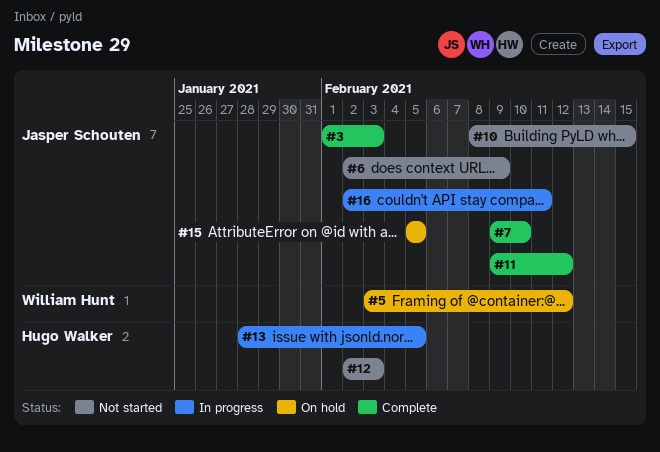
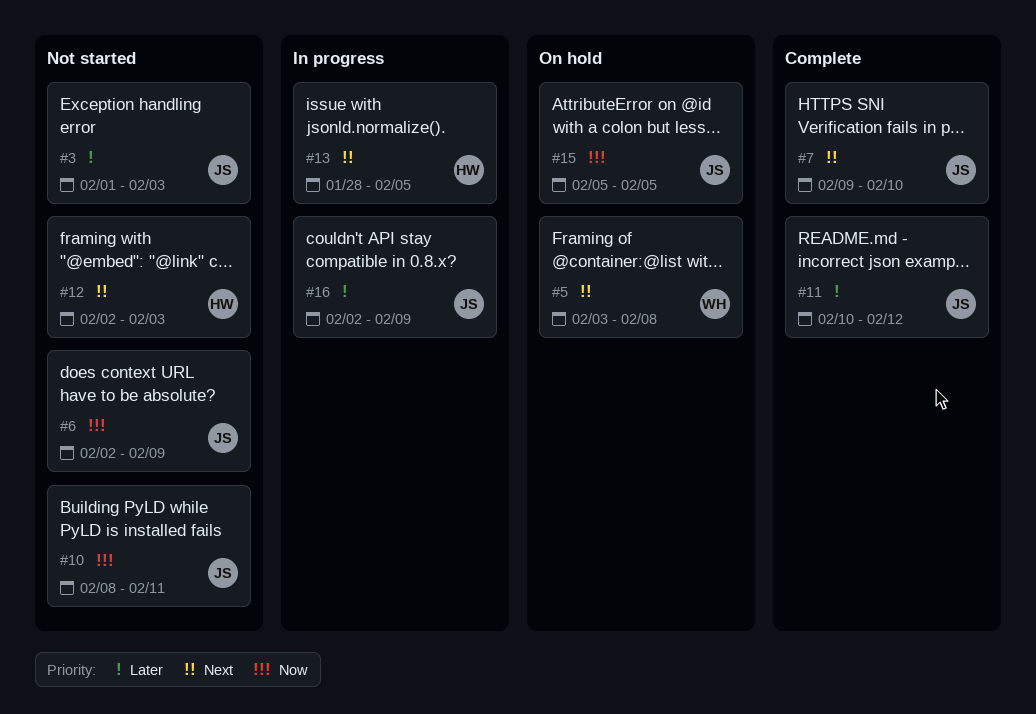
#3, status: Complete -> Not started
#5, due: Feb 12 -> Feb 8
#10, due: Feb 15 -> Feb 11
#11, start: Feb 9 -> Feb 10
#16, due: Feb 11 -> Feb 9

